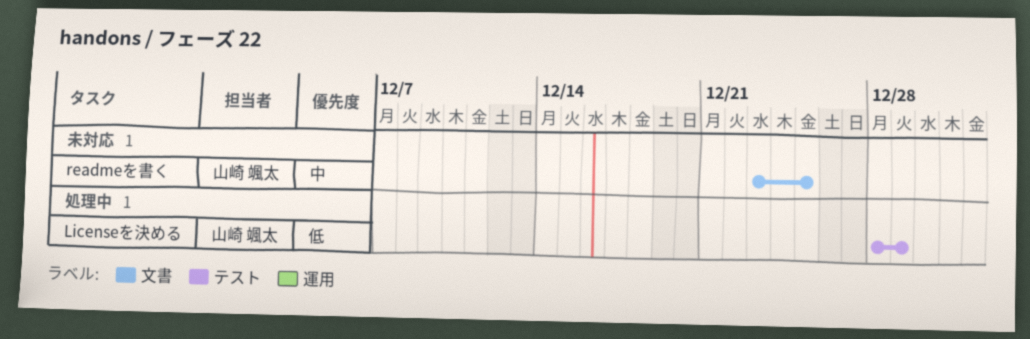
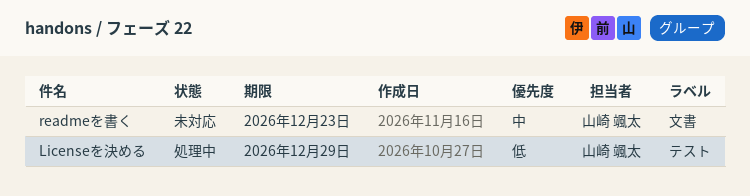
readmeを書く, due: Dec 25 -> Dec 23

